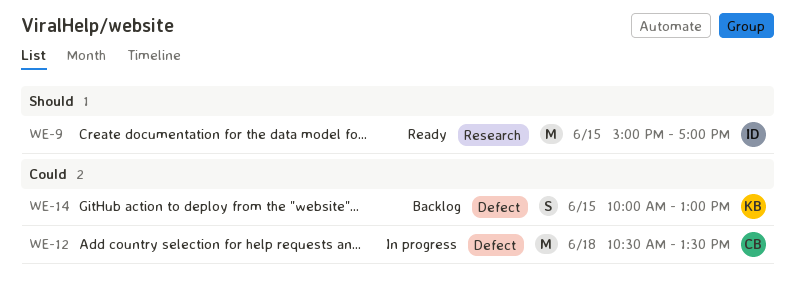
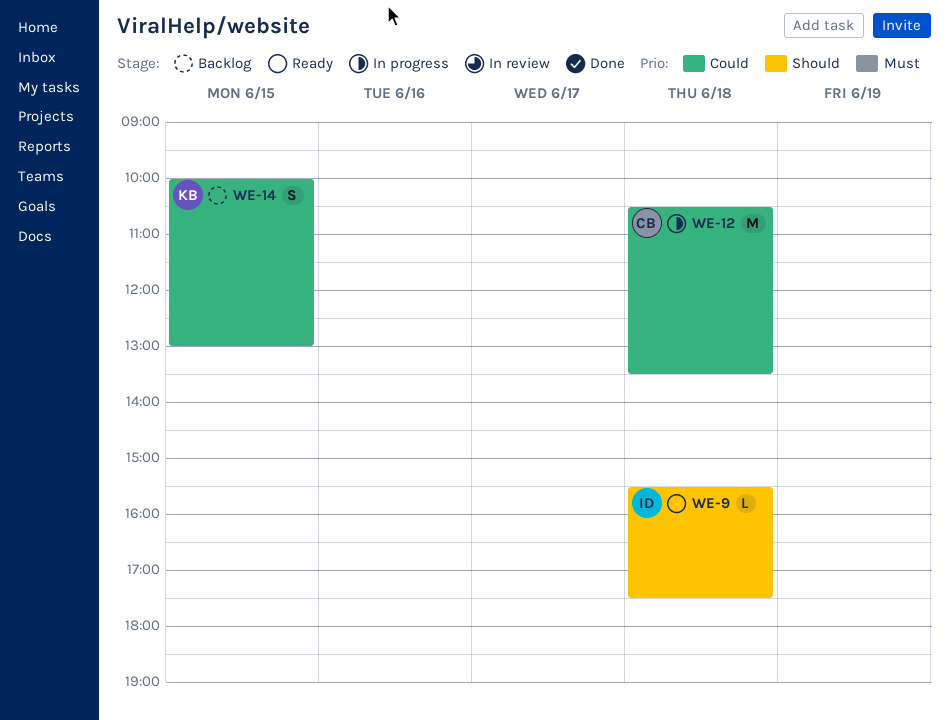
WE-9, estimate: M -> L
WE-9, day: Jun 15 -> Jun 18
WE-9, begins: 15:00 -> 15:30
WE-9, ends: 17:00 -> 17:30

